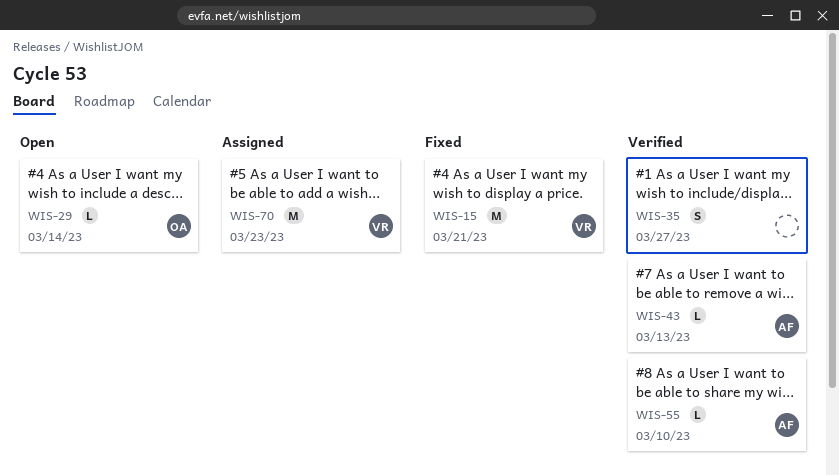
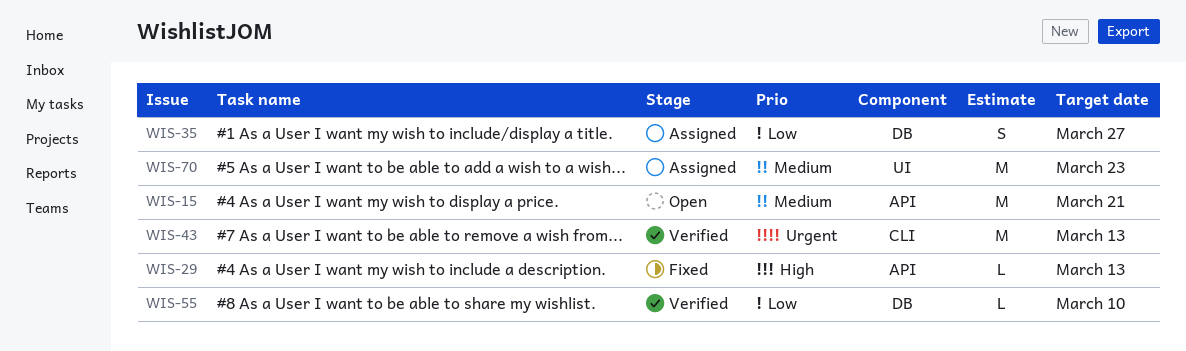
WIS-15, status: Fixed -> Open
WIS-29, status: Open -> Fixed
WIS-29, due: Mar 14 -> Mar 13
WIS-35, status: Verified -> Assigned
WIS-43, estimate: L -> M

